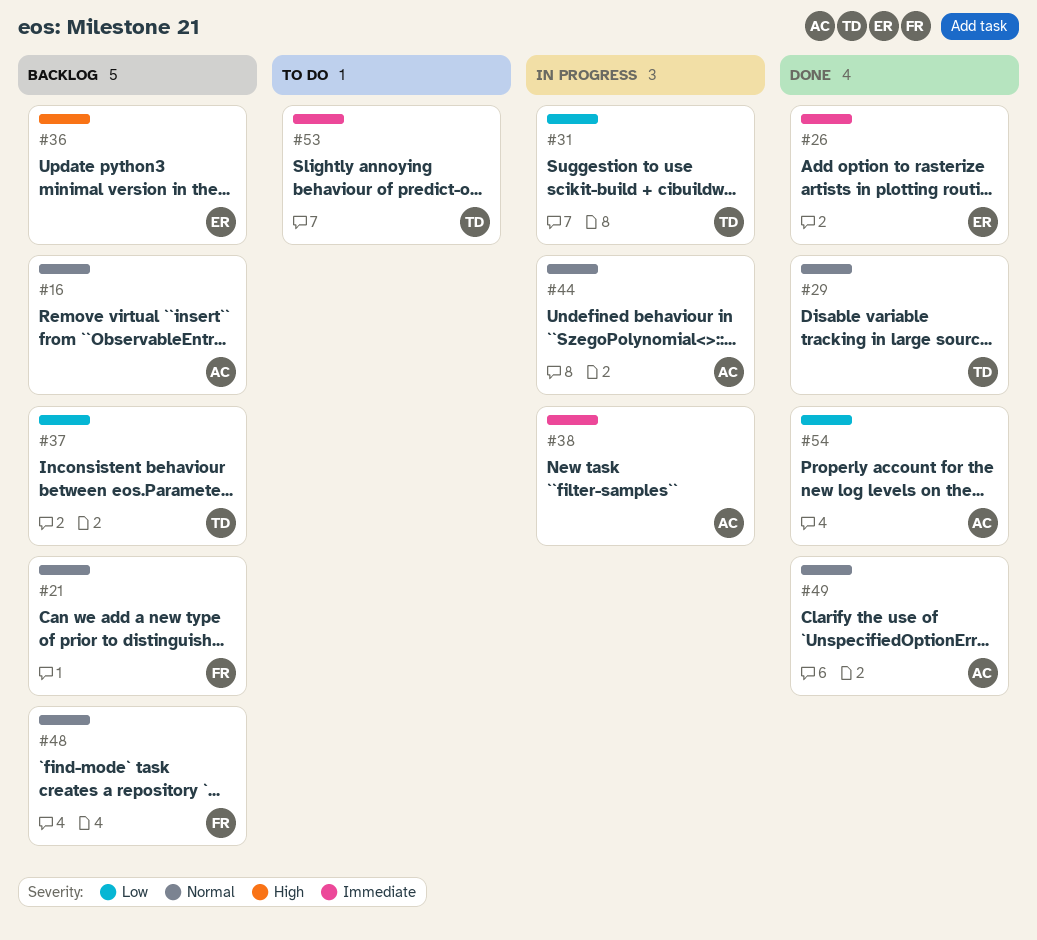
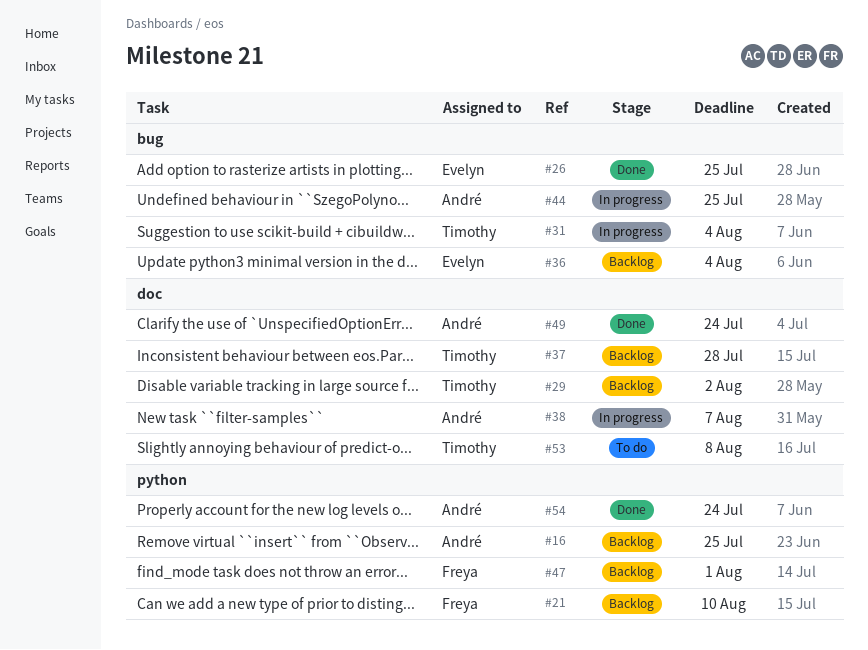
#29, status: Done -> Backlog
#47: none -> present
#48: present -> none

